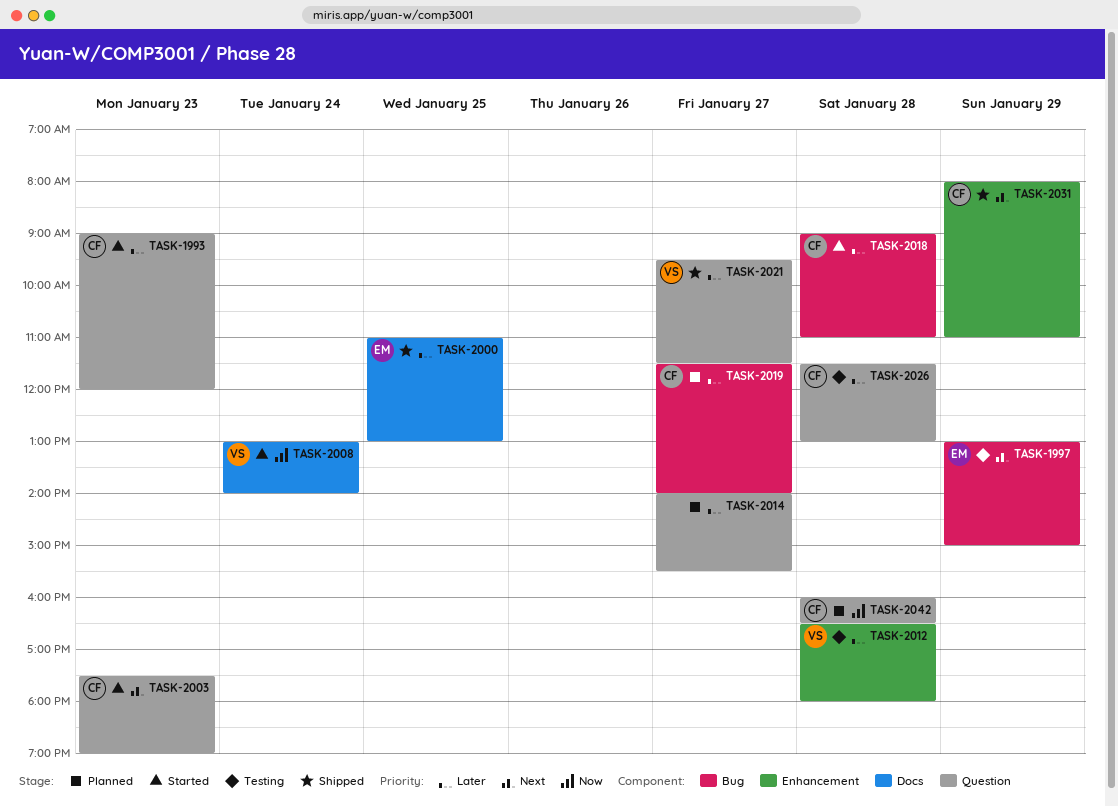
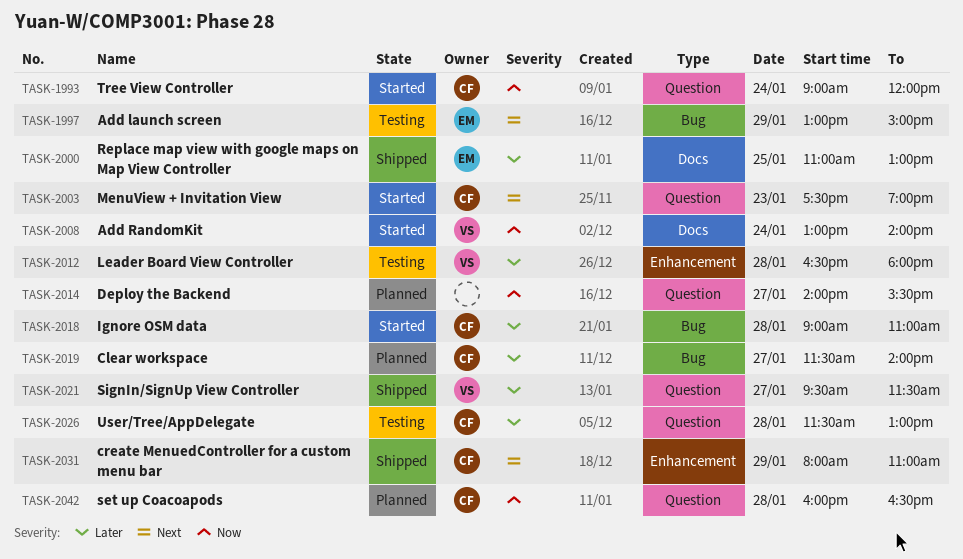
TASK-1993, priority: Later -> Now
TASK-1993, day: Jan 23 -> Jan 24
TASK-2014, priority: Later -> Now

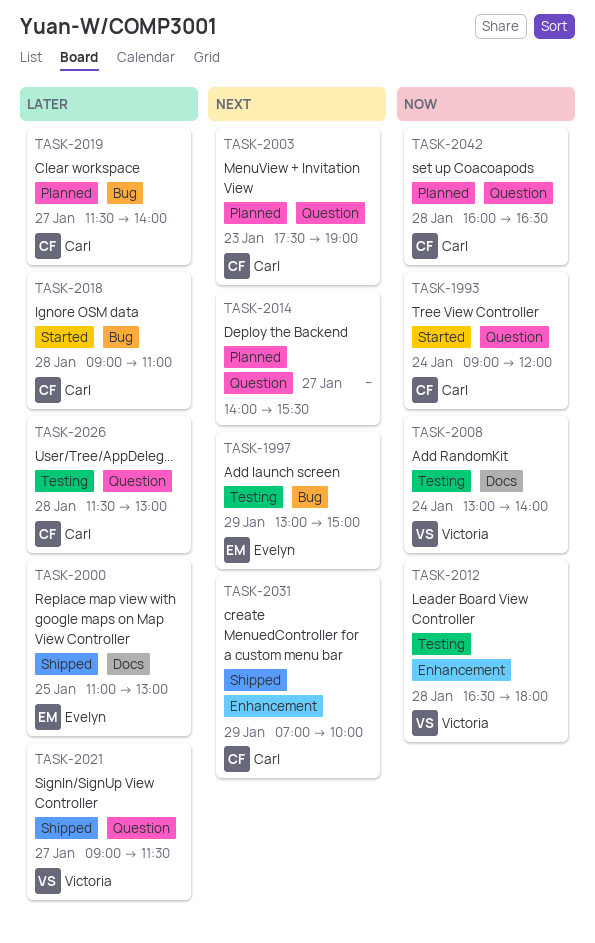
TASK-2003, status: Started -> Planned
TASK-2008, status: Started -> Testing
TASK-2012, priority: Later -> Now
TASK-2014, priority: Now -> Next
TASK-2021, begins: 09:30 -> 09:00
TASK-2031, begins: 08:00 -> 07:00
TASK-2031, ends: 11:00 -> 10:00

